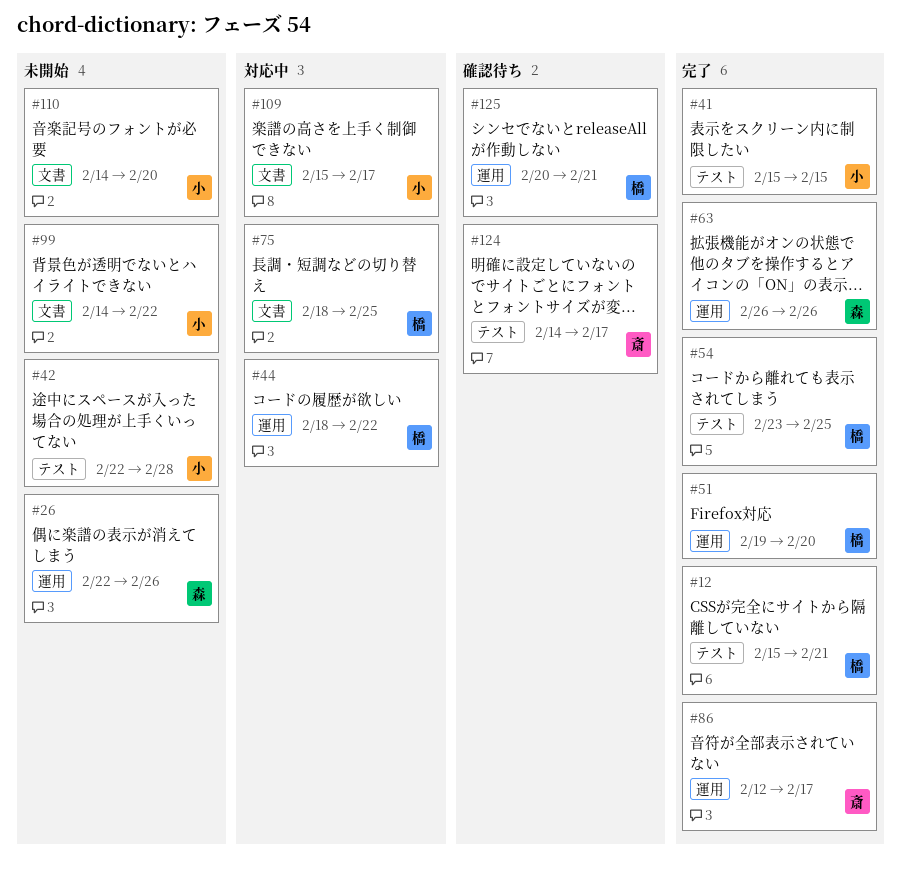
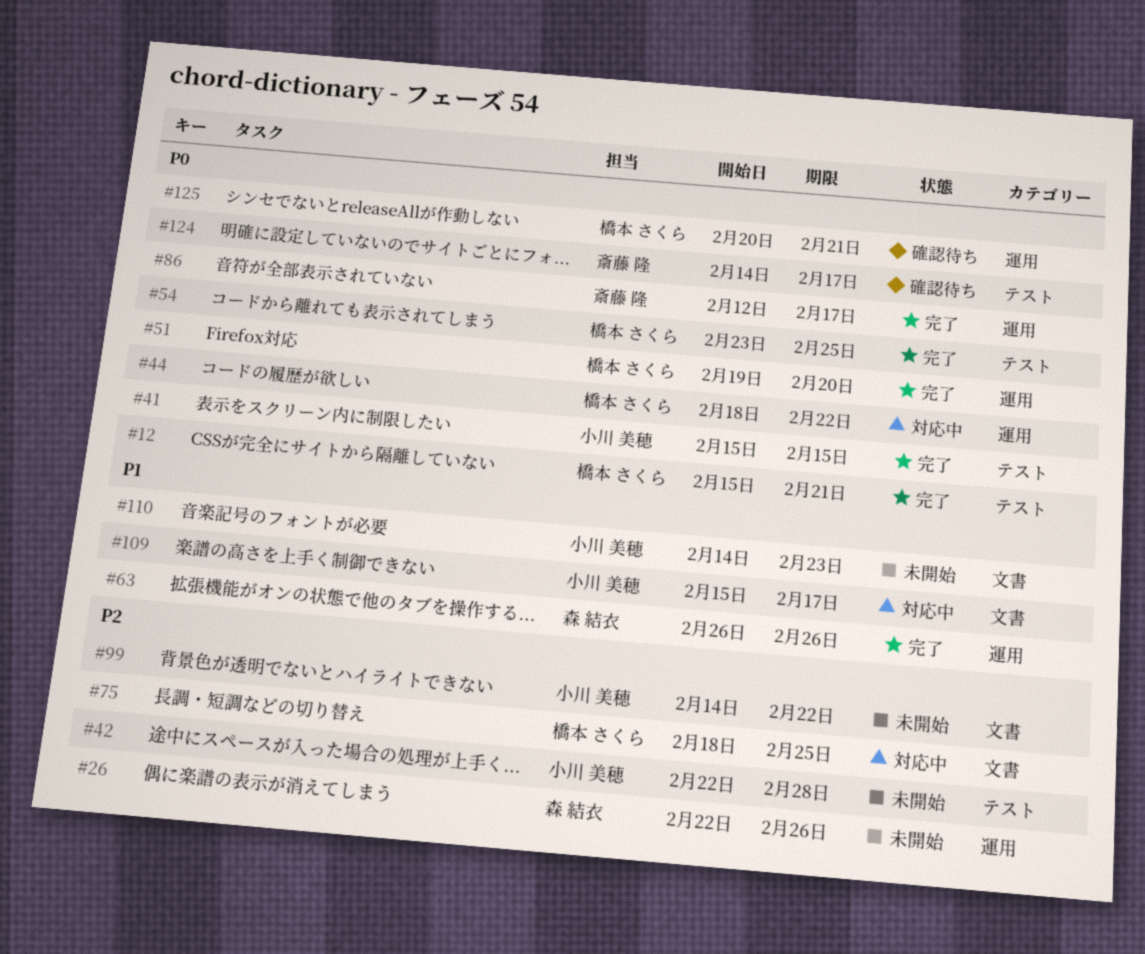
#110, due: Feb 20 -> Feb 23

